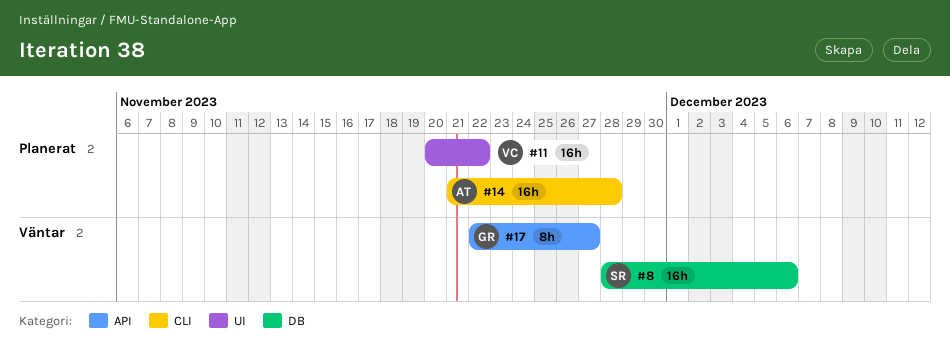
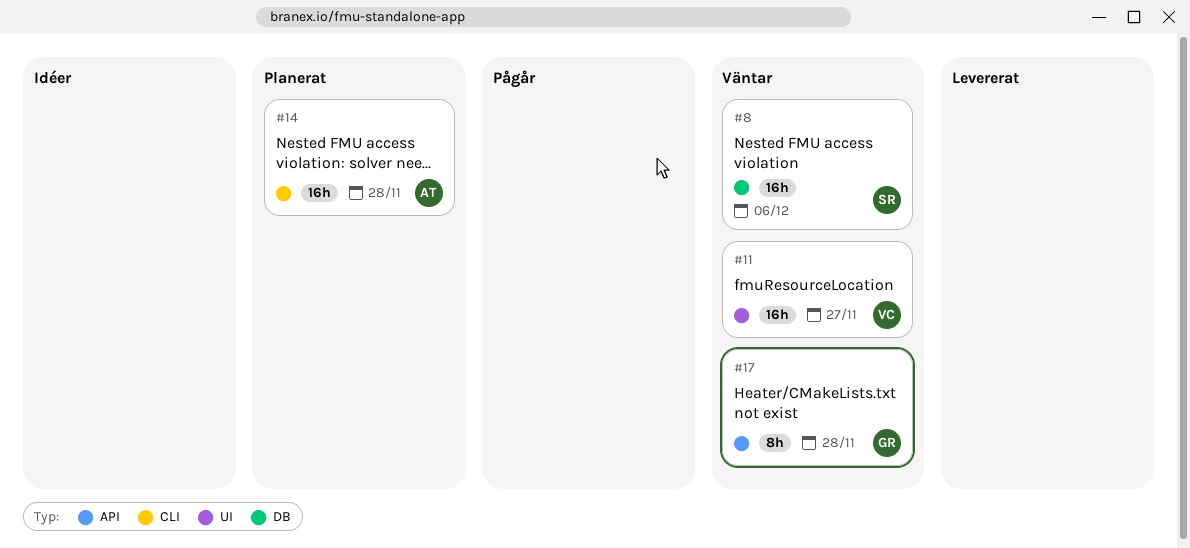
#11, status: Planerat -> Väntar
#11, due: Nov 22 -> Nov 27
#17, due: Nov 27 -> Nov 28

